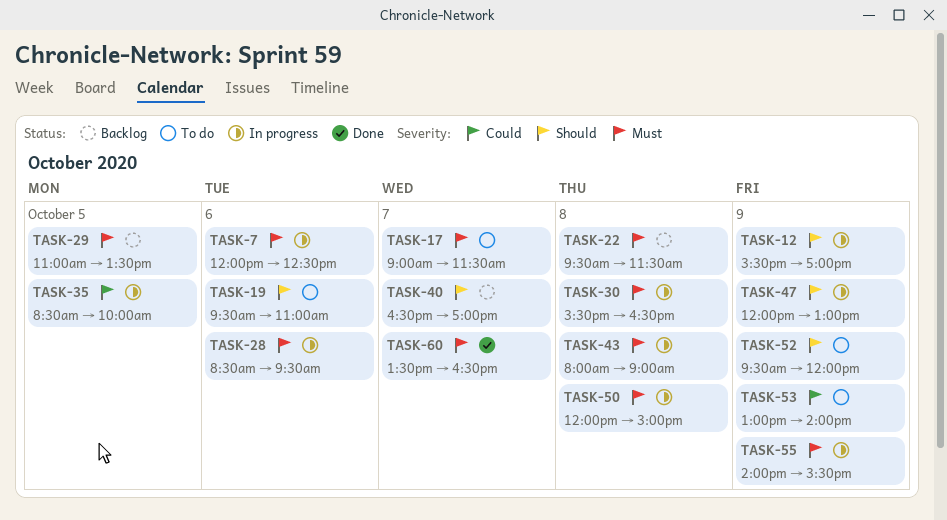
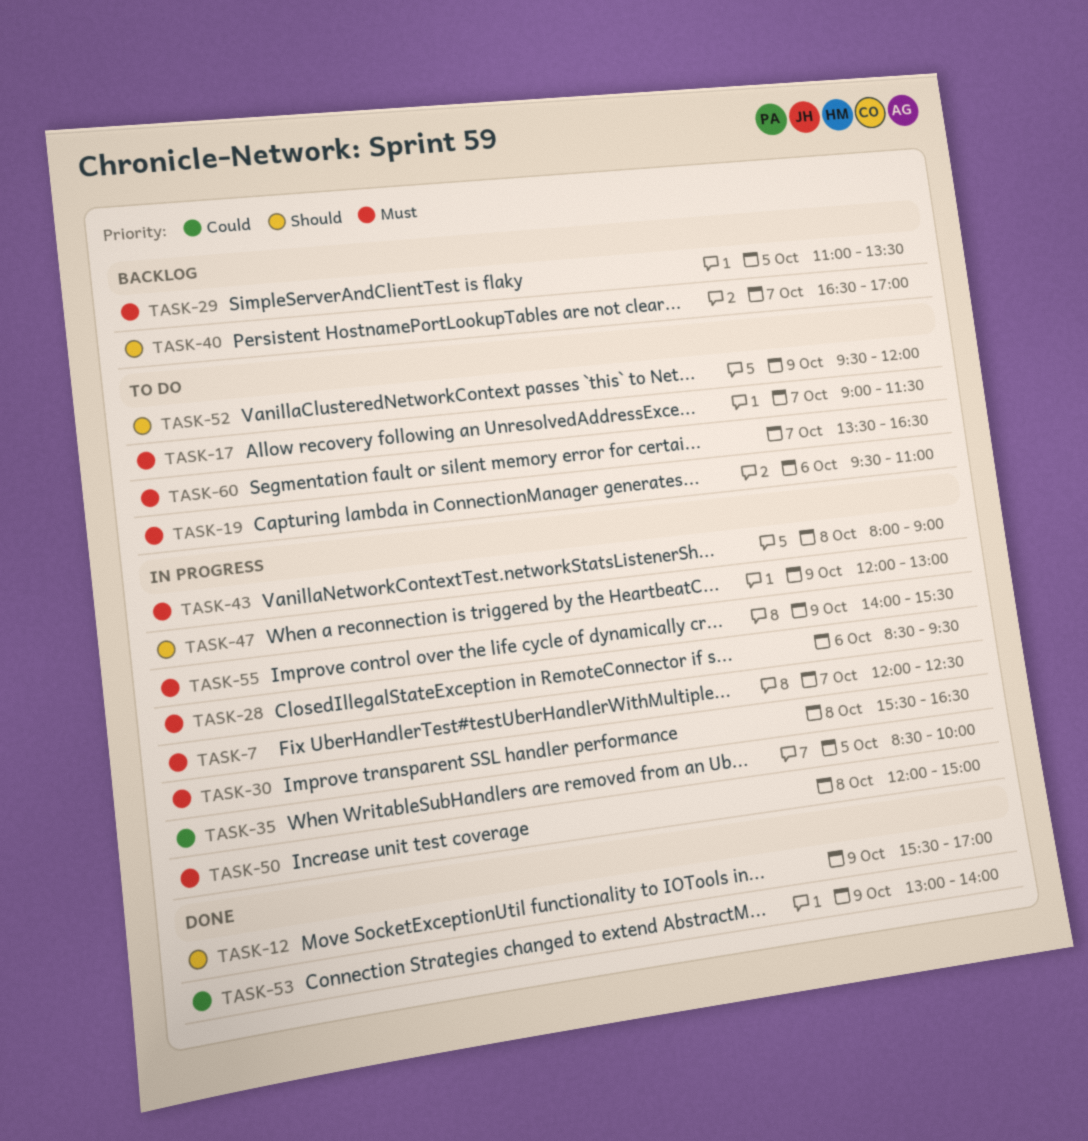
TASK-7, day: Oct 6 -> Oct 7
TASK-12, status: In progress -> Done
TASK-19, priority: Should -> Must
TASK-22: present -> none
TASK-53, status: To do -> Done
TASK-60, status: Done -> To do

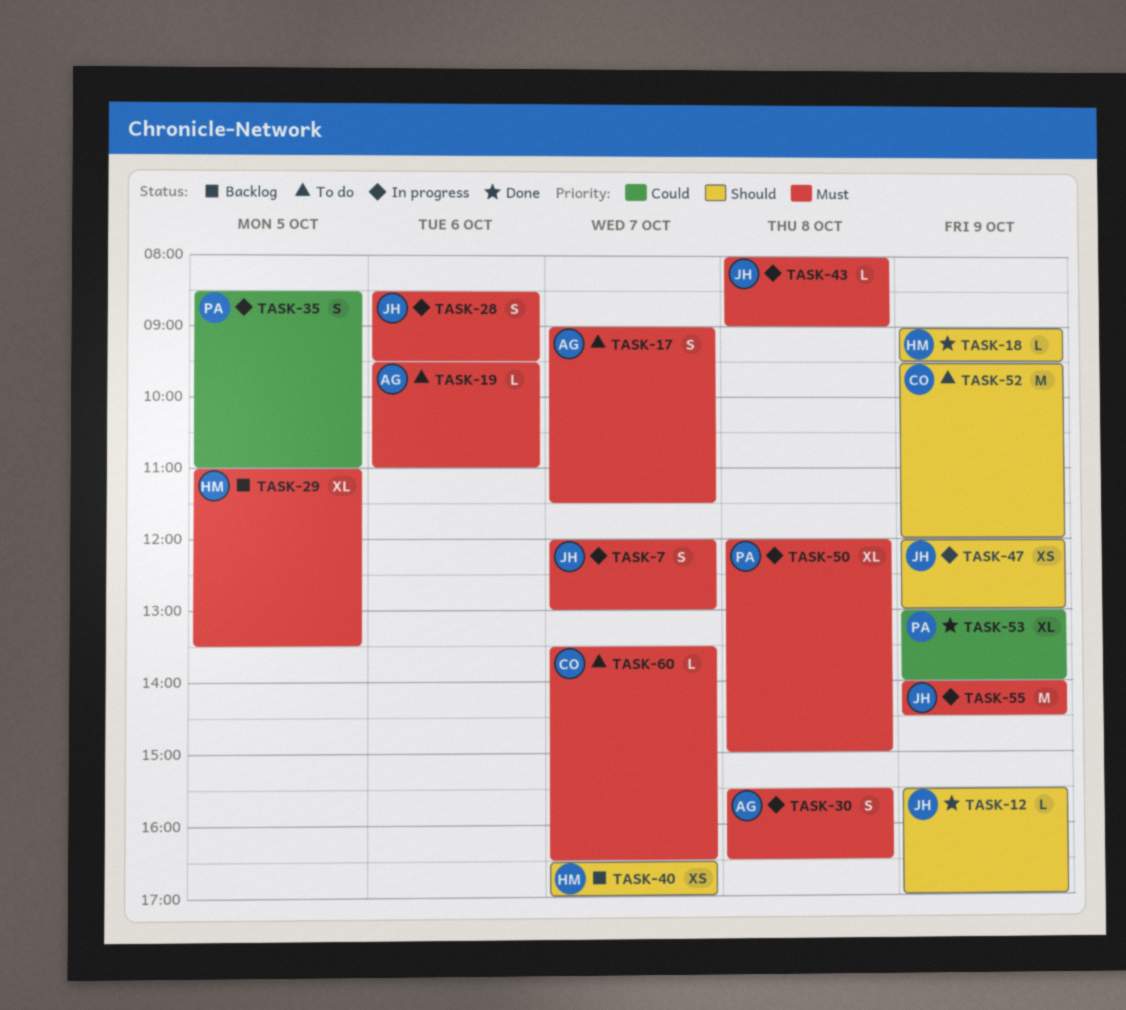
TASK-7, ends: 12:30 -> 13:00
TASK-18: none -> present
TASK-35, ends: 10:00 -> 11:00
TASK-55, ends: 15:30 -> 14:30

